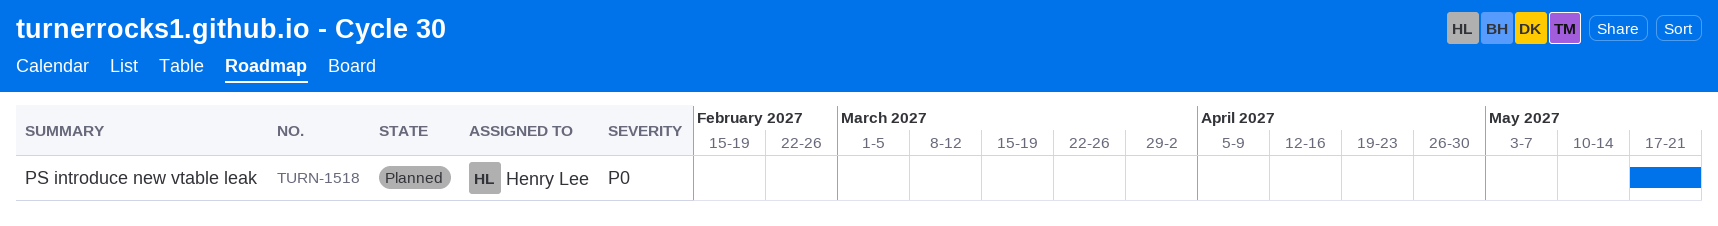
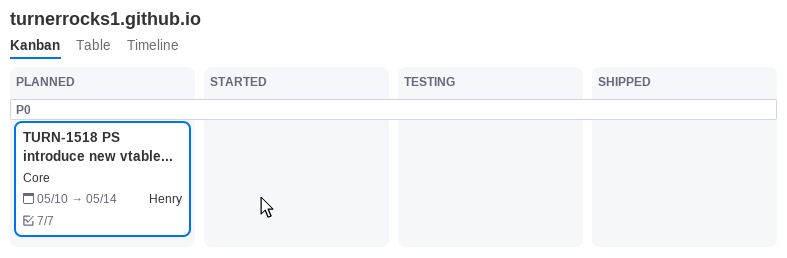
TURN-1518, start: May 17 -> May 10
TURN-1518, due: May 21 -> May 14

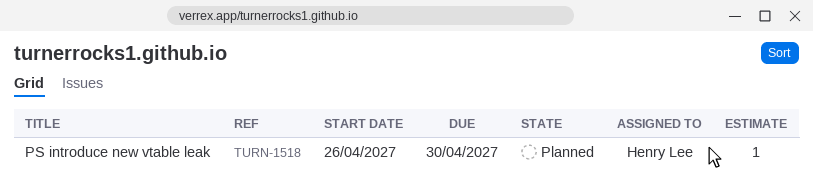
TURN-1518, start: May 10 -> Apr 26
TURN-1518, due: May 14 -> Apr 30

